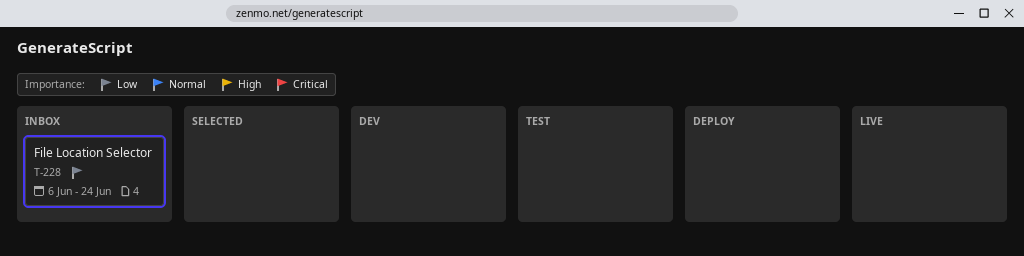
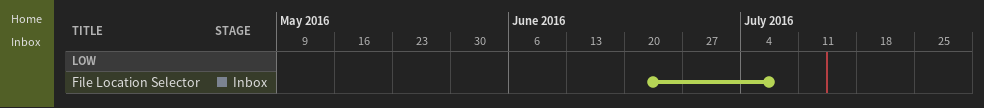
File Location Selector, start: Jun 6 -> Jun 20
File Location Selector, due: Jun 24 -> Jul 8

